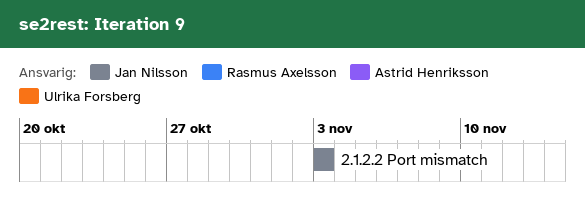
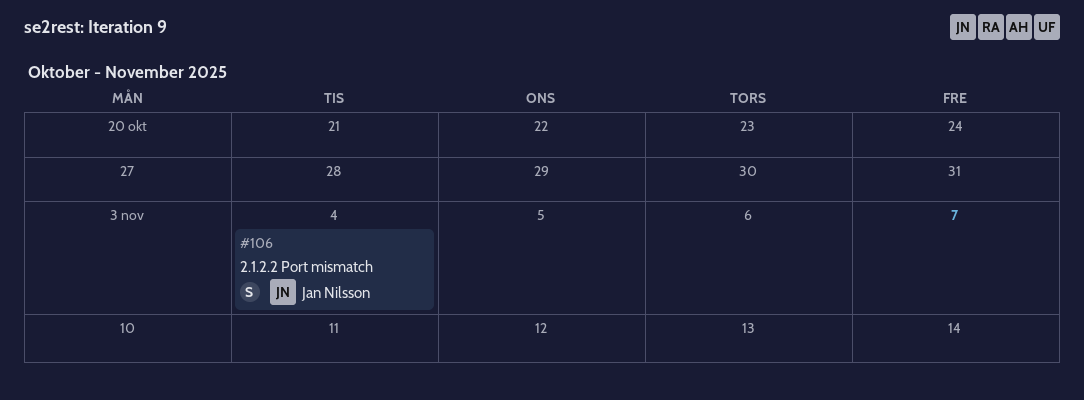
2.1.2.2 Port mismatch, due: Nov 3 -> Nov 4

